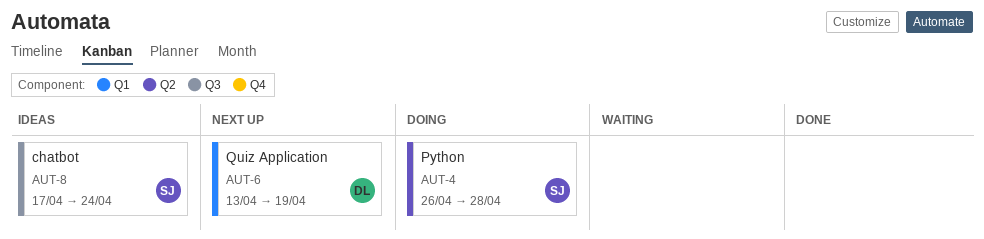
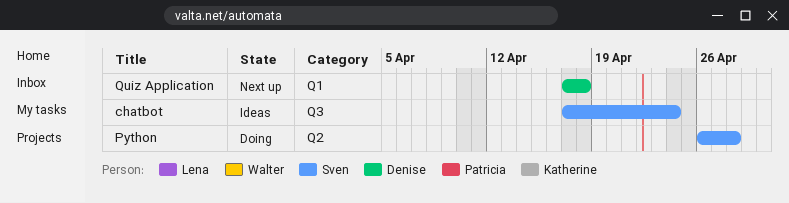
Quiz Application, start: Apr 13 -> Apr 17
Quiz Application, due: Apr 19 -> Apr 18

